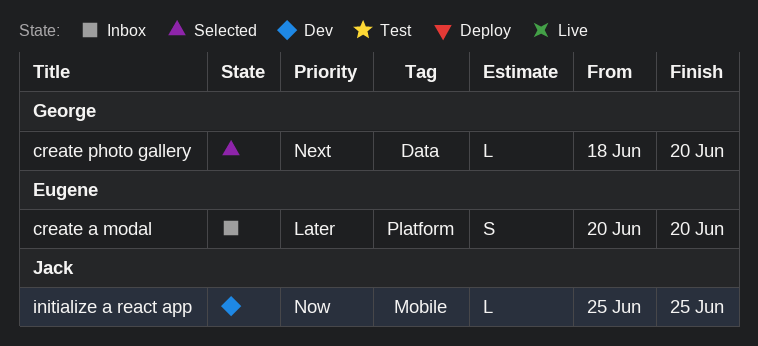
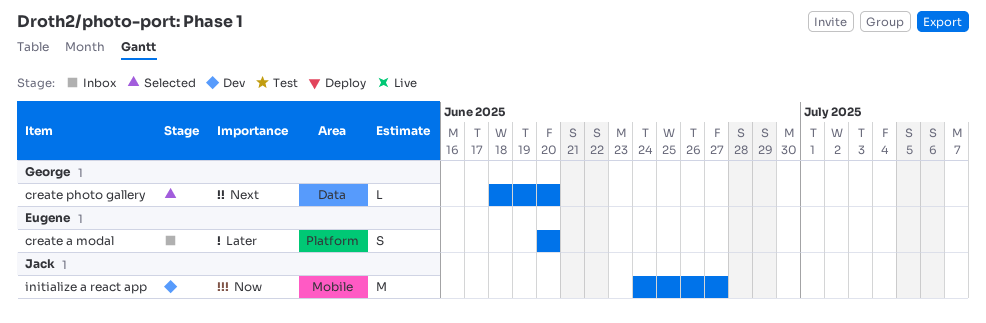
initialize a react app, estimate: L -> M
initialize a react app, start: Jun 25 -> Jun 24
initialize a react app, due: Jun 25 -> Jun 27

